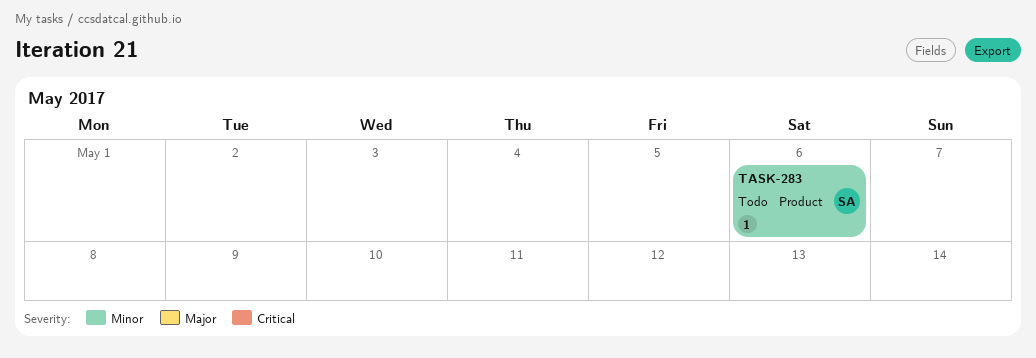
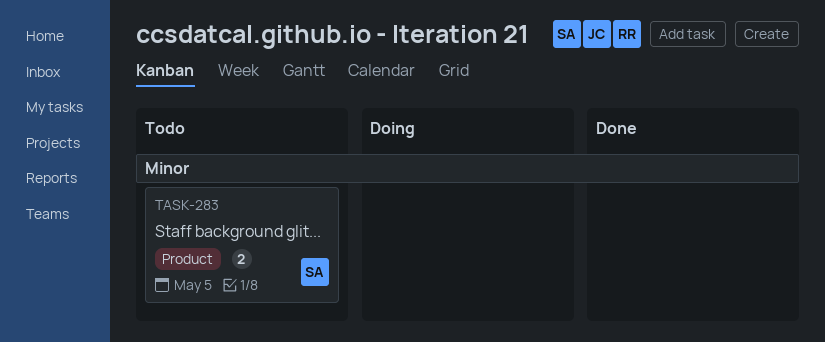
TASK-283, estimate: 1 -> 2
TASK-283, due: May 6 -> May 5

